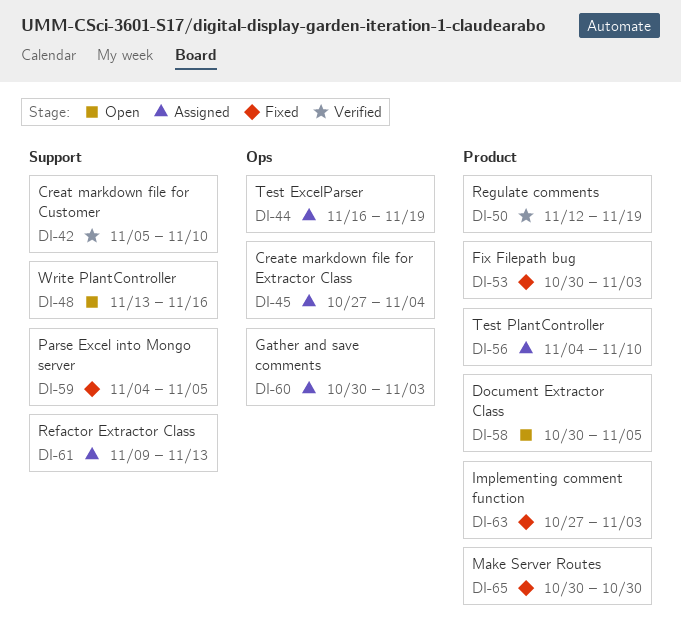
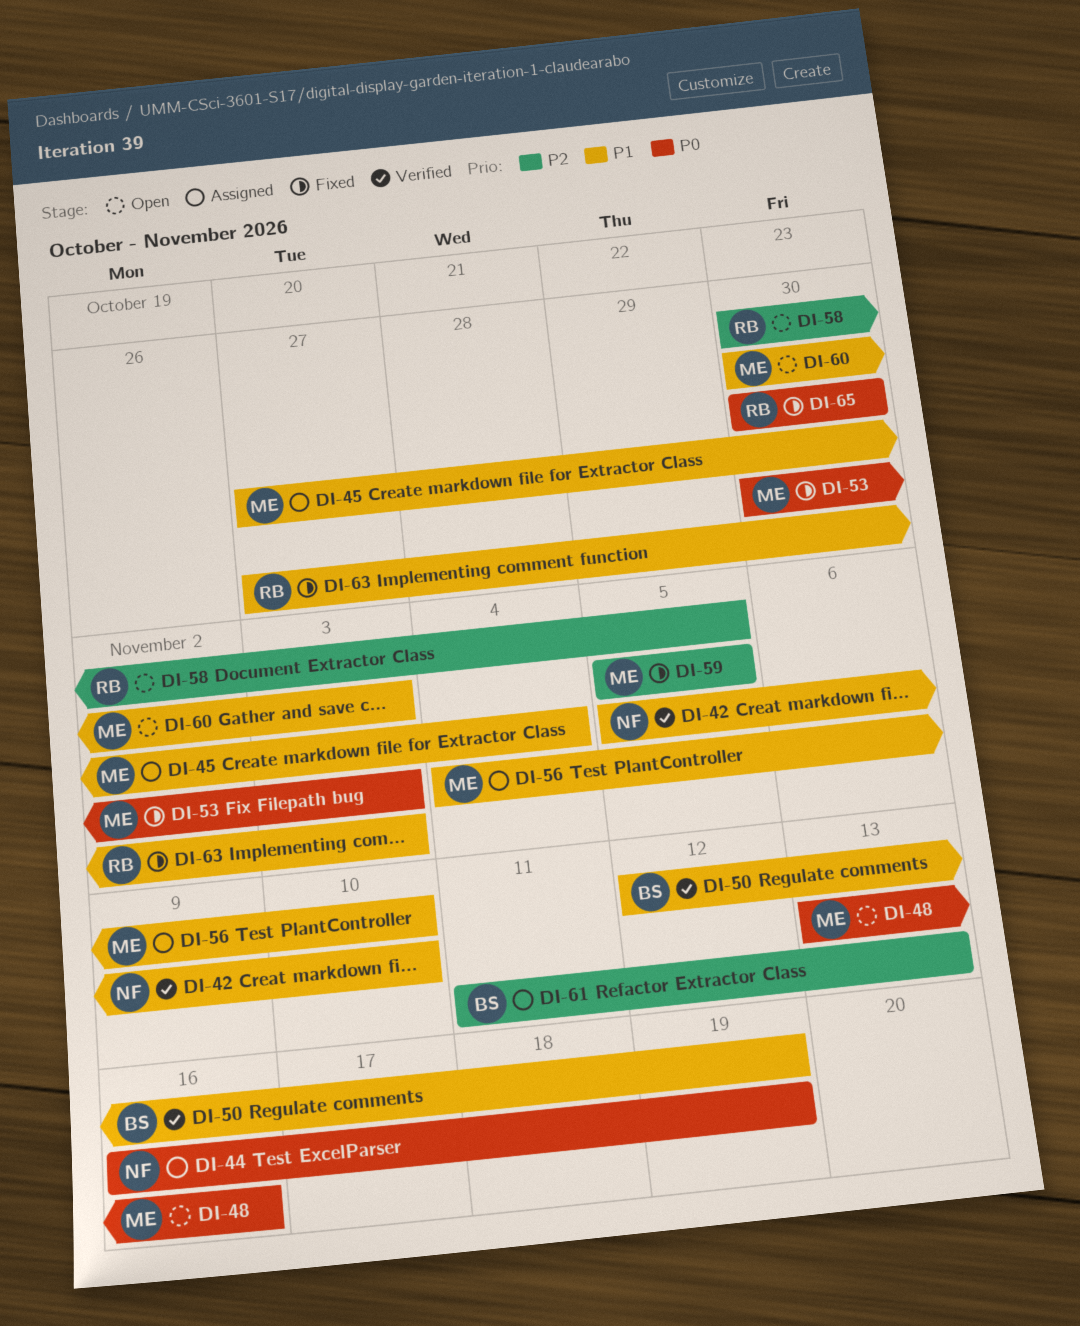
DI-59, start: Nov 4 -> Nov 5
DI-60, status: Assigned -> Open
DI-61, start: Nov 9 -> Nov 11

